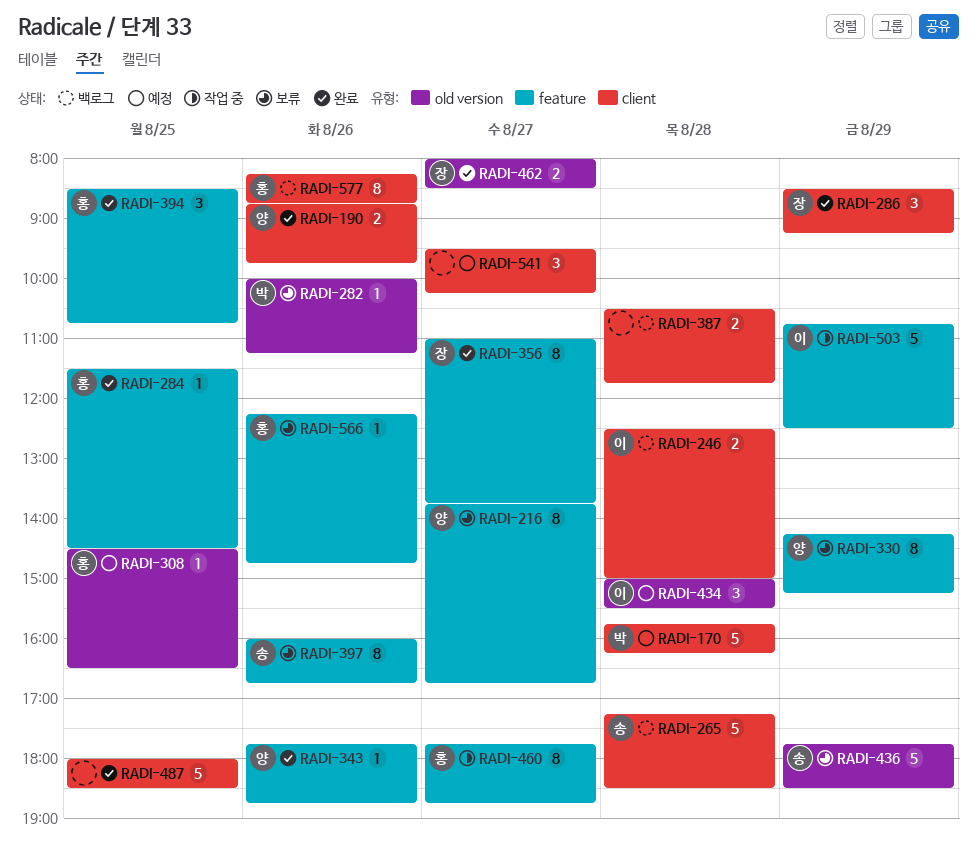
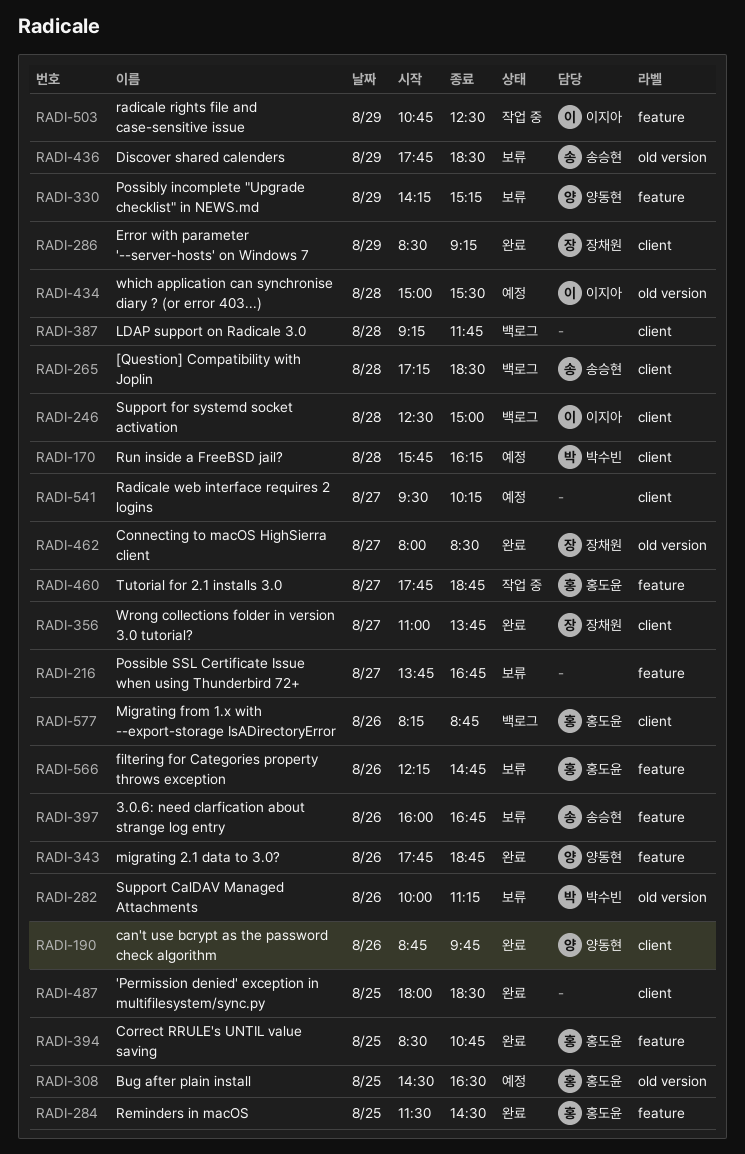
RADI-216, owner: 양동현 -> none
RADI-356, label: feature -> client
RADI-387, begins: 10:30 -> 09:15

